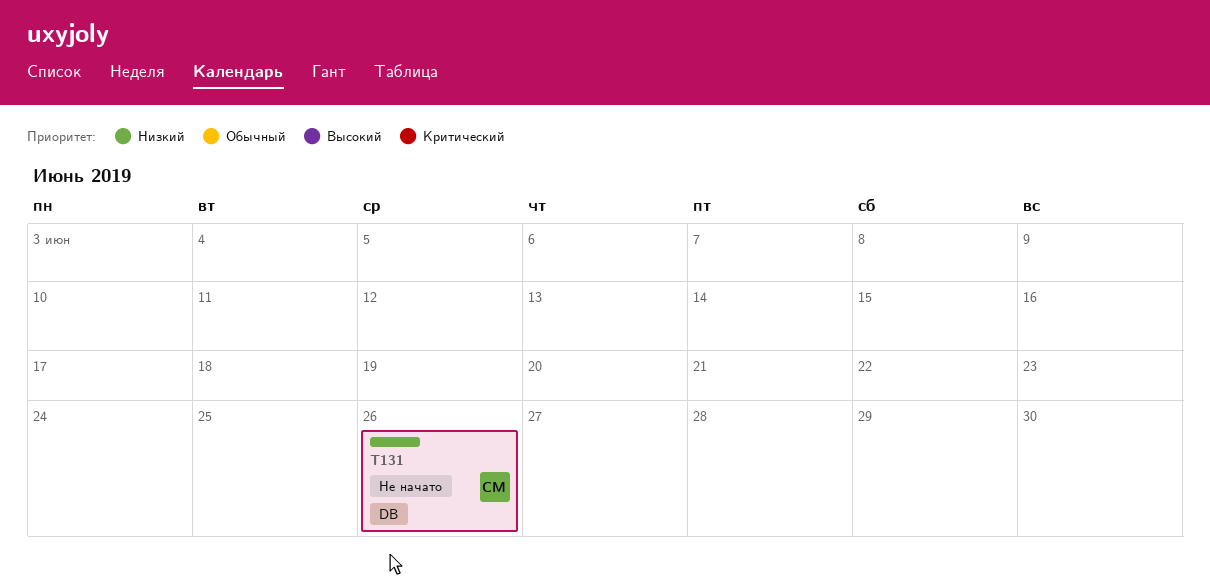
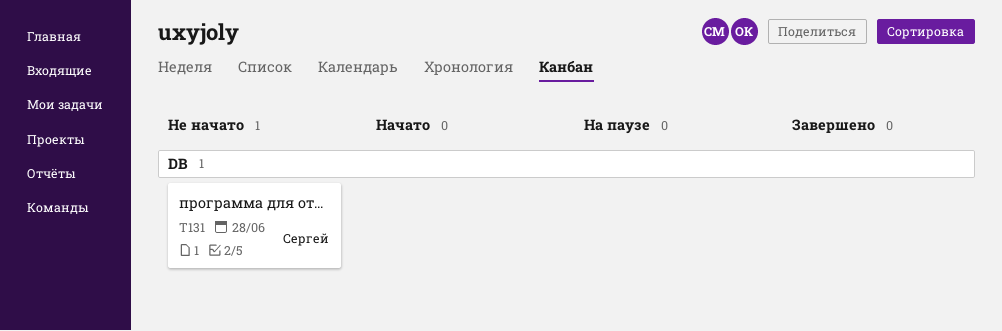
T131, due: Jun 26 -> Jun 28

